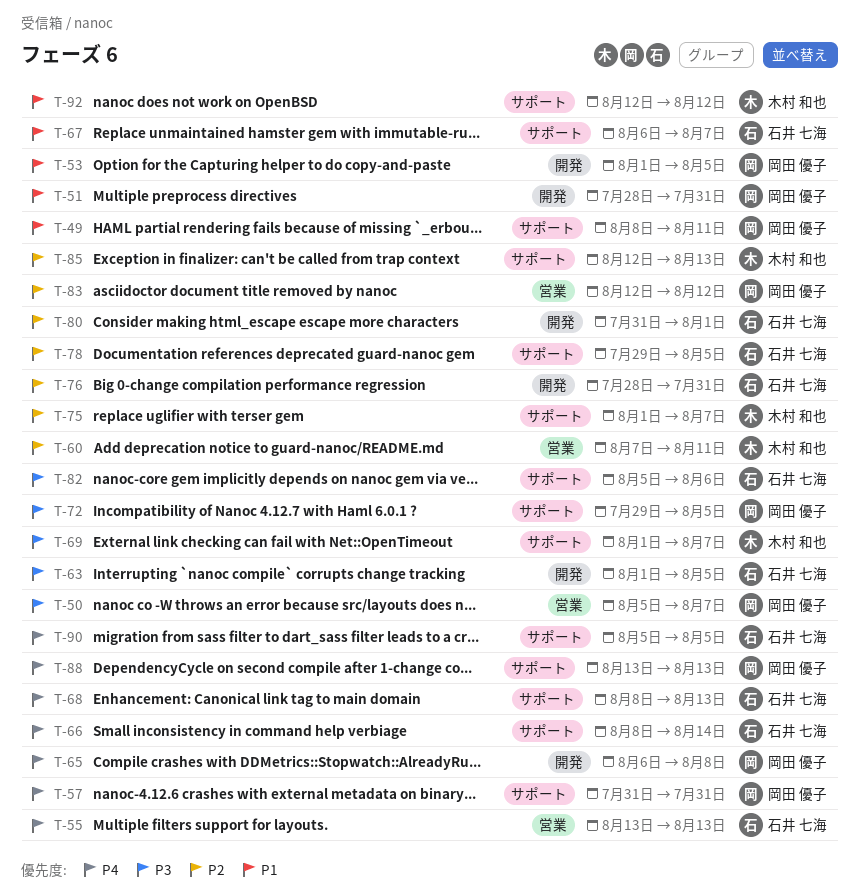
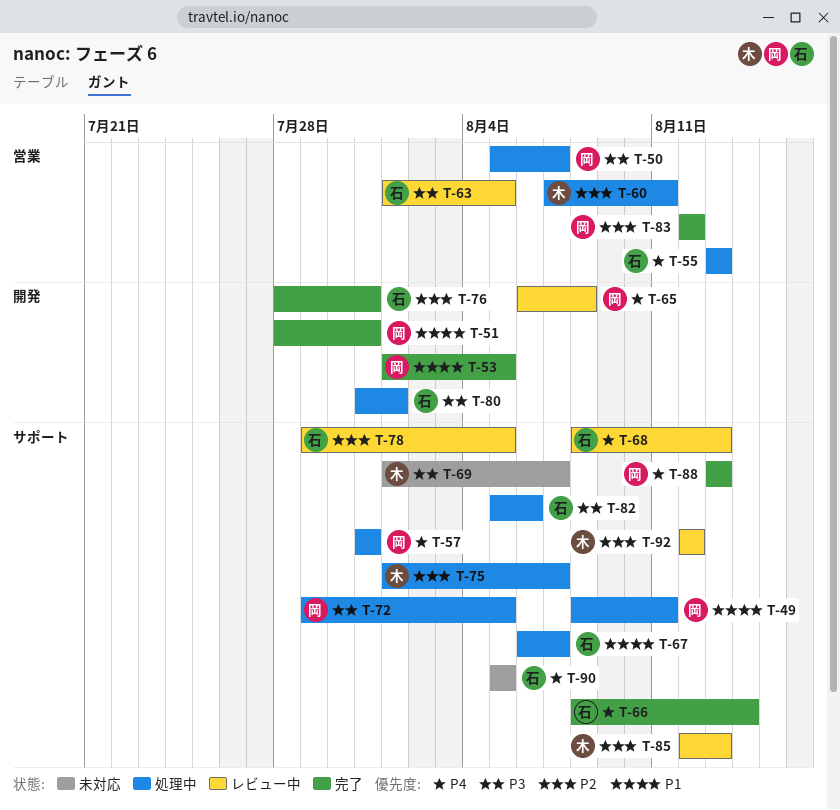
T-63, label: 開発 -> 営業
T-80, priority: P2 -> P3
T-92, priority: P1 -> P2

